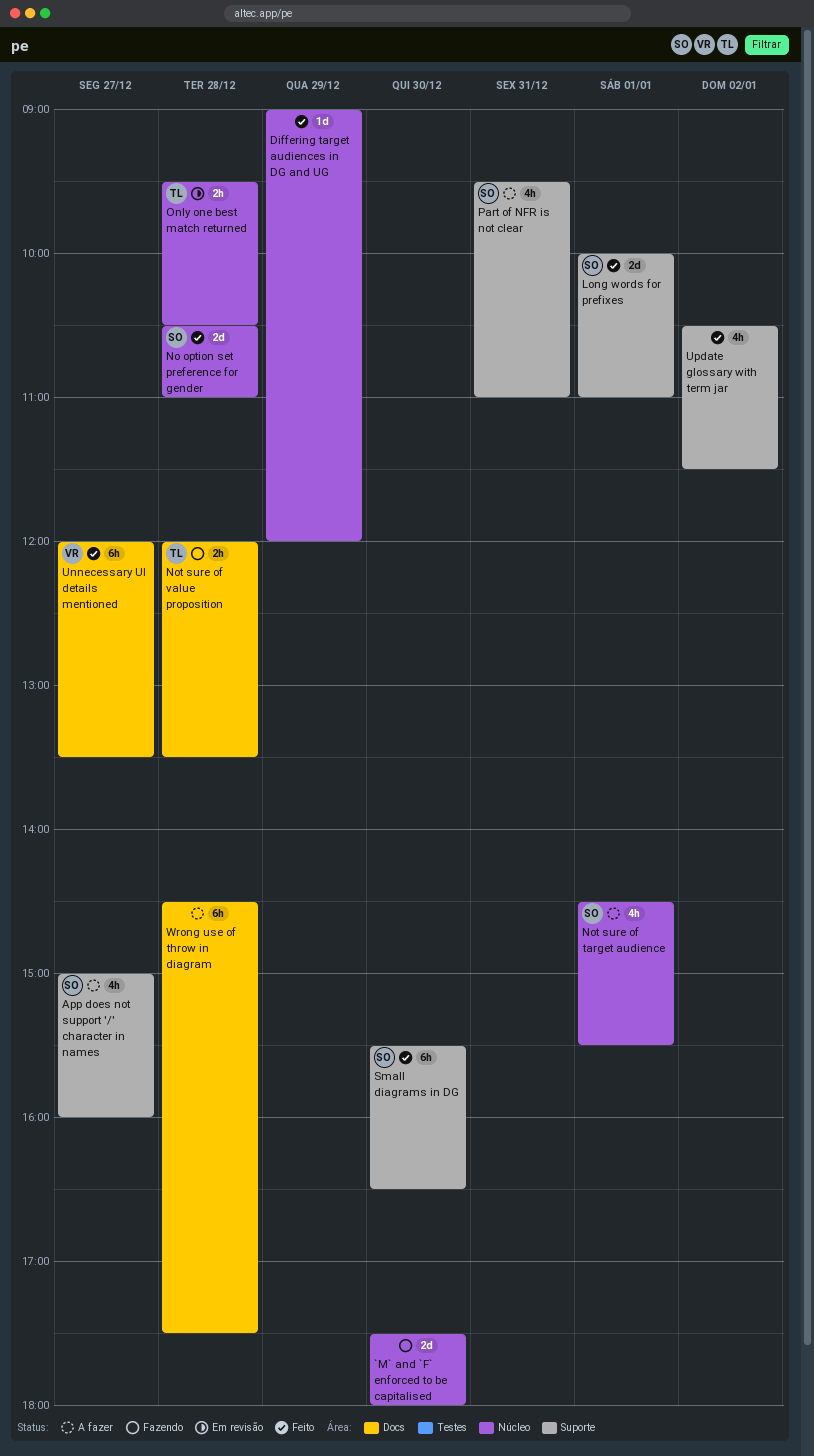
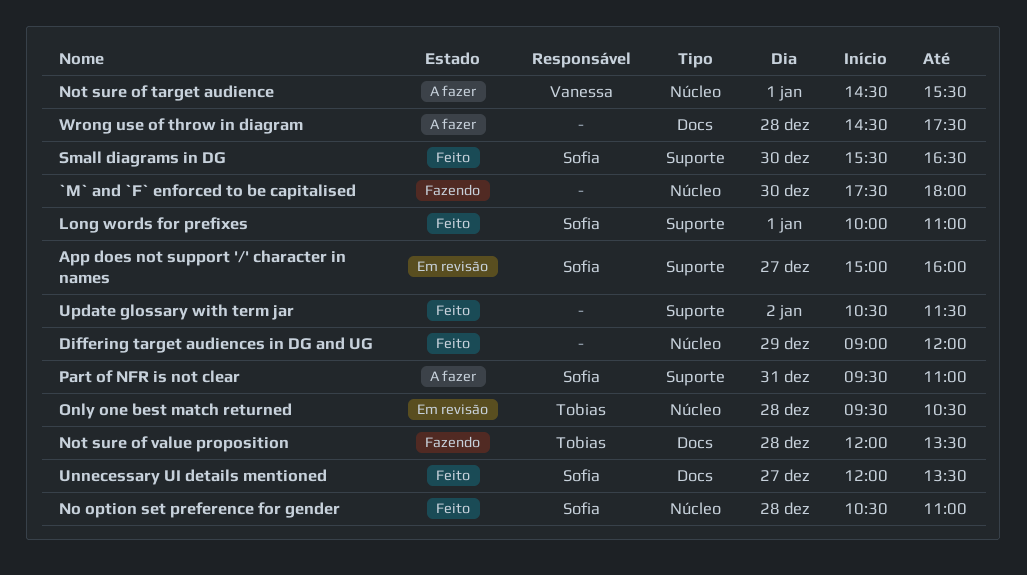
App does not support '/' character in names, status: A fazer -> Em revisão
Not sure of target audience, owner: Sofia -> Vanessa
Unnecessary UI details mentioned, owner: Vanessa -> Sofia

